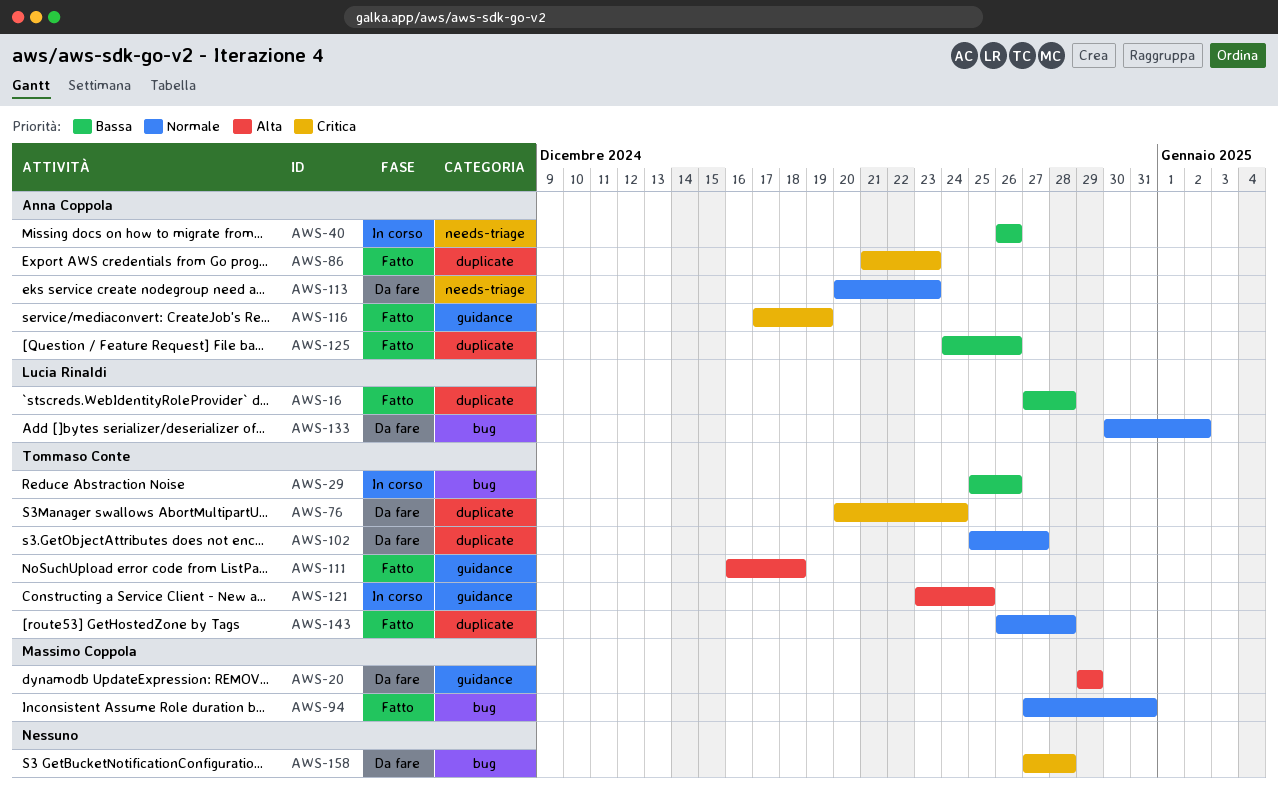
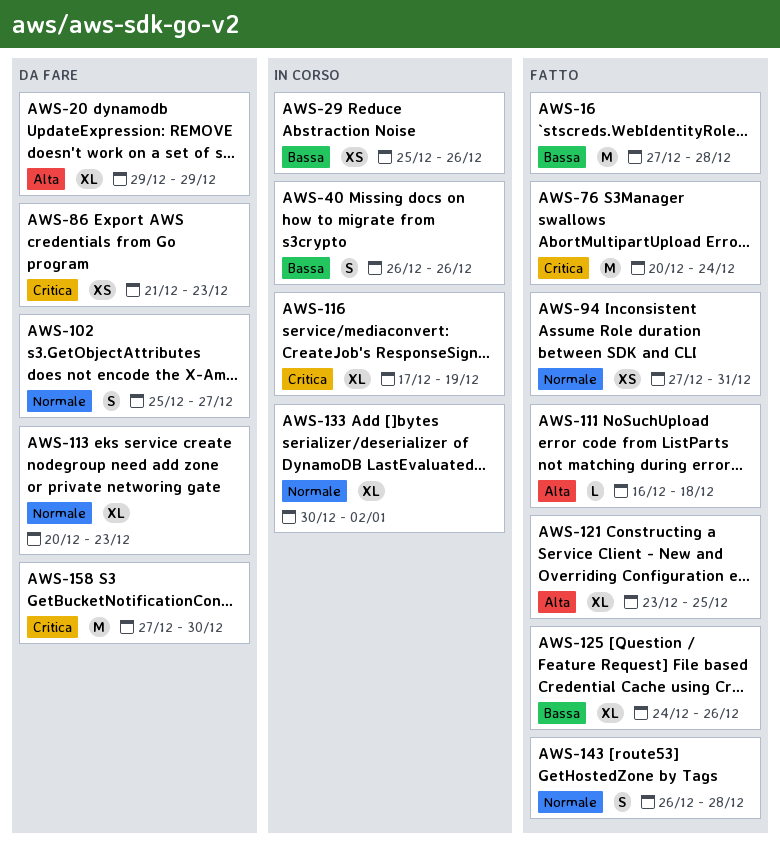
AWS-76, status: Da fare -> Fatto
AWS-86, status: Fatto -> Da fare
AWS-116, status: Fatto -> In corso
AWS-121, status: In corso -> Fatto
AWS-133, status: Da fare -> In corso
AWS-158, due: Dec 28 -> Dec 30

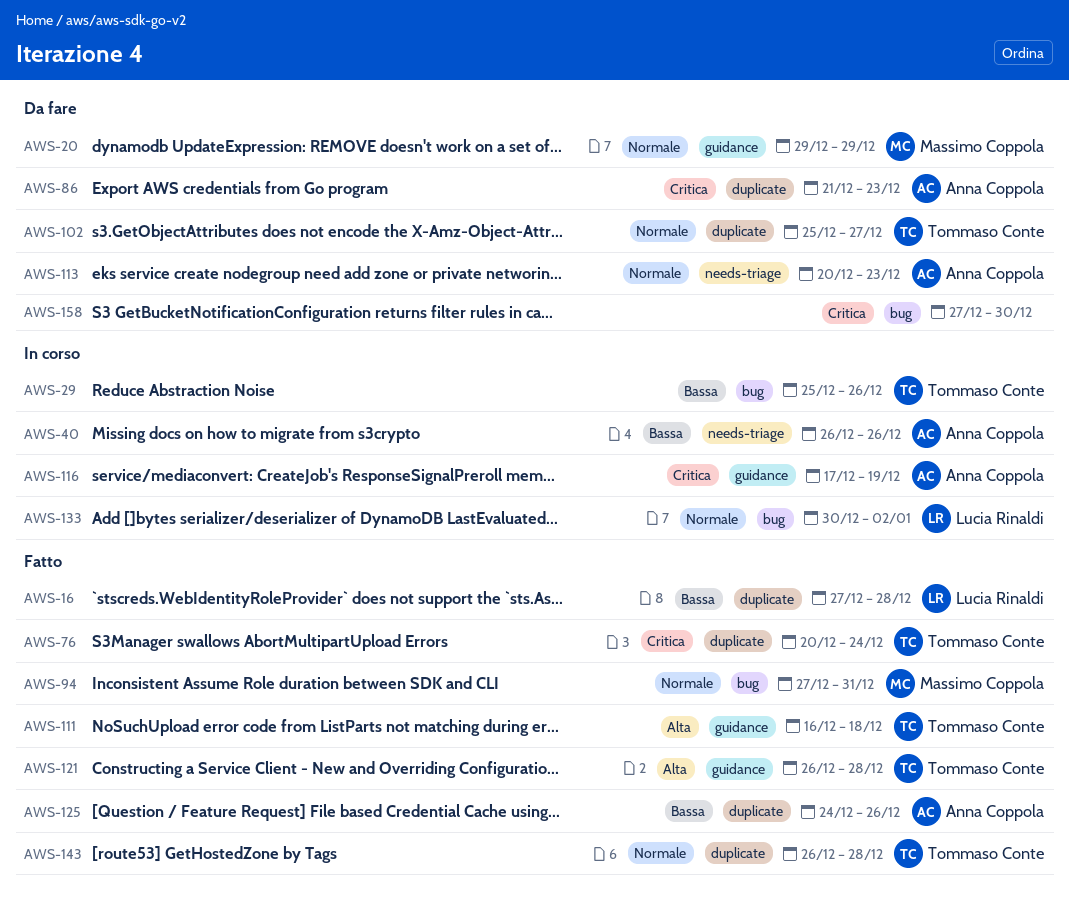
AWS-20, priority: Alta -> Normale
AWS-121, start: Dec 23 -> Dec 26
AWS-121, due: Dec 25 -> Dec 28

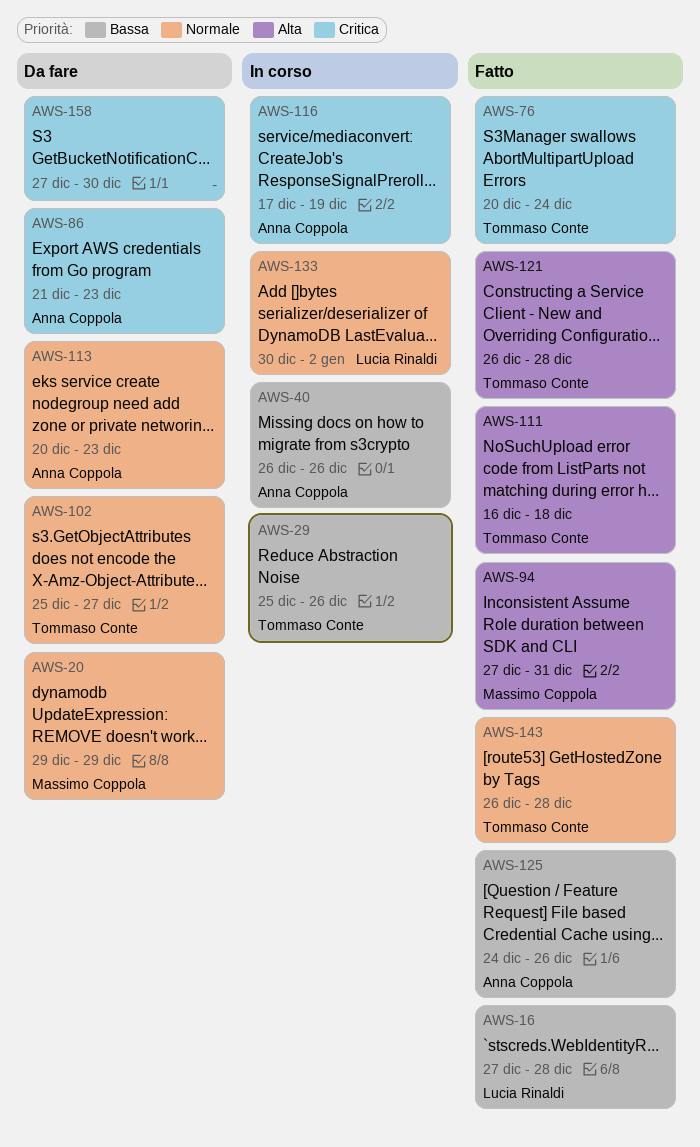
AWS-94, priority: Normale -> Alta

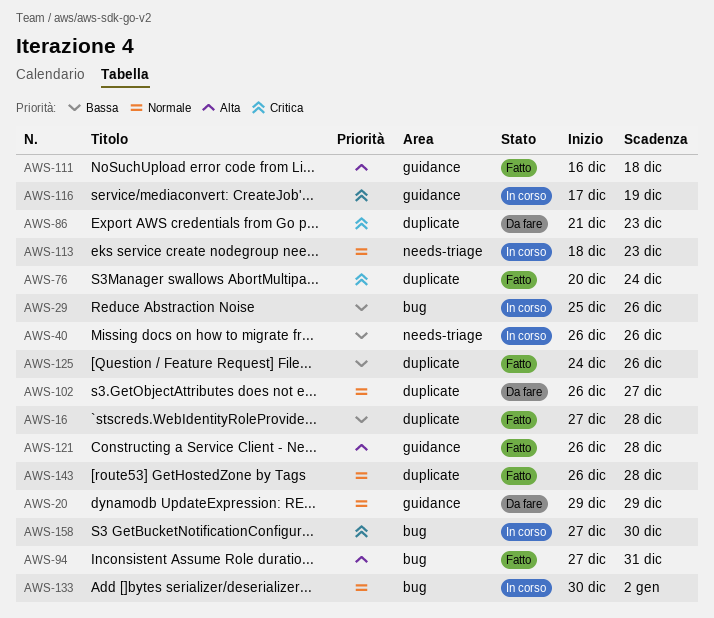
AWS-102, start: Dec 25 -> Dec 26
AWS-113, status: Da fare -> In corso
AWS-113, start: Dec 20 -> Dec 18
AWS-158, status: Da fare -> In corso

